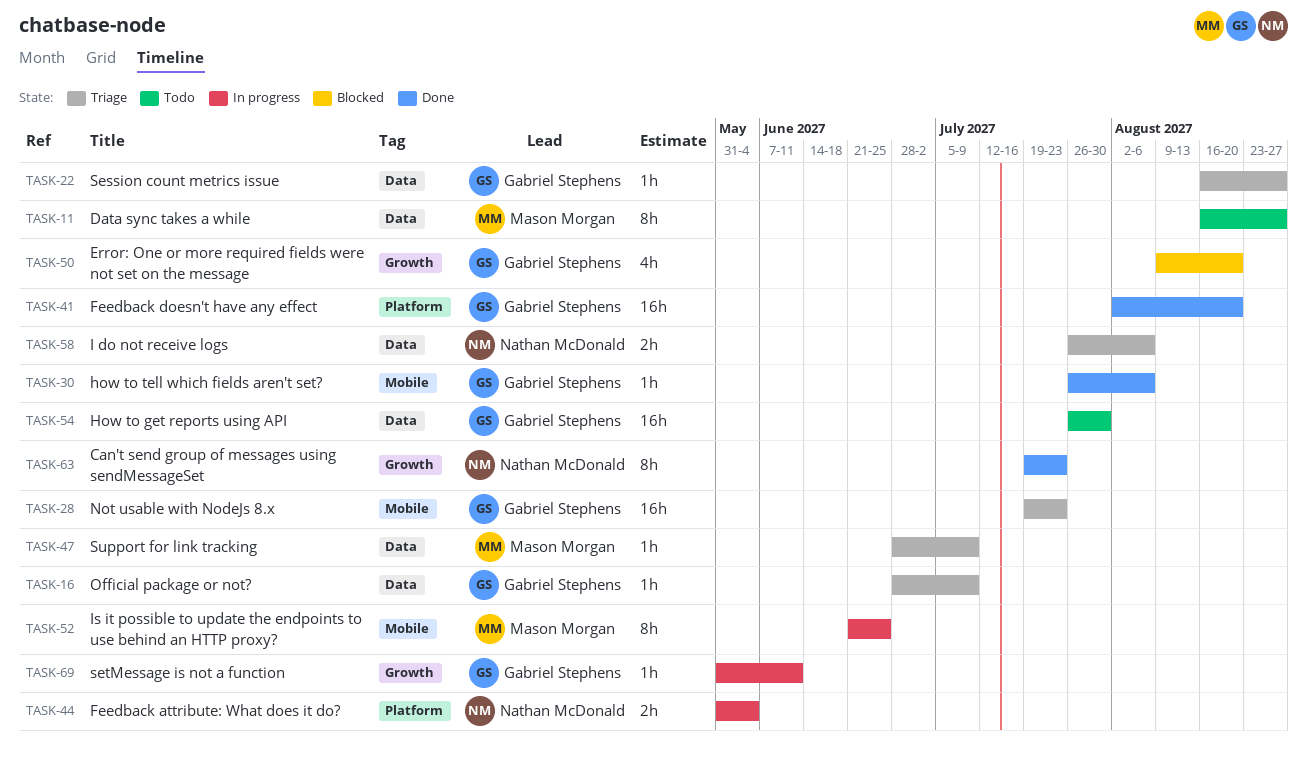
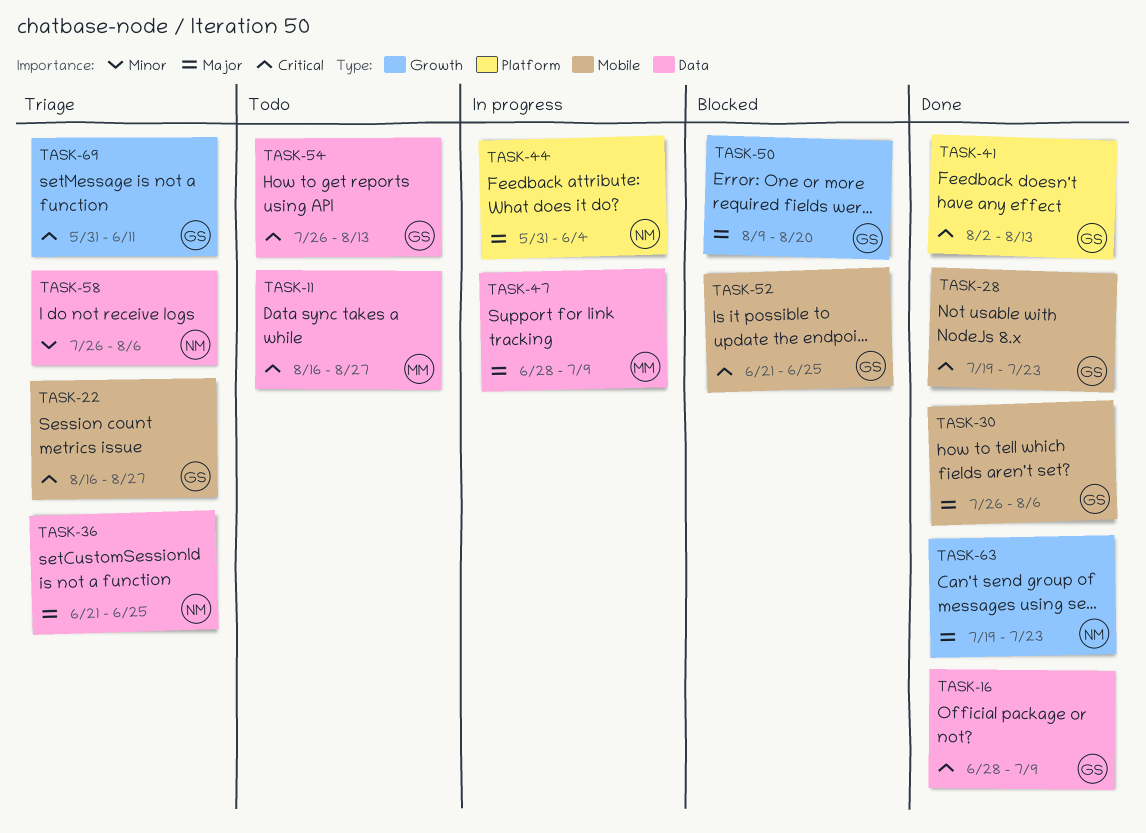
TASK-16, status: Triage -> Done
TASK-22, label: Data -> Mobile
TASK-28, status: Triage -> Done
TASK-36: none -> present
TASK-41, due: Aug 20 -> Aug 13
TASK-47, status: Triage -> In progress
TASK-52, status: In progress -> Blocked
TASK-52, owner: Mason Morgan -> Gabriel Stephens
TASK-54, due: Jul 30 -> Aug 13
TASK-69, status: In progress -> Triage

